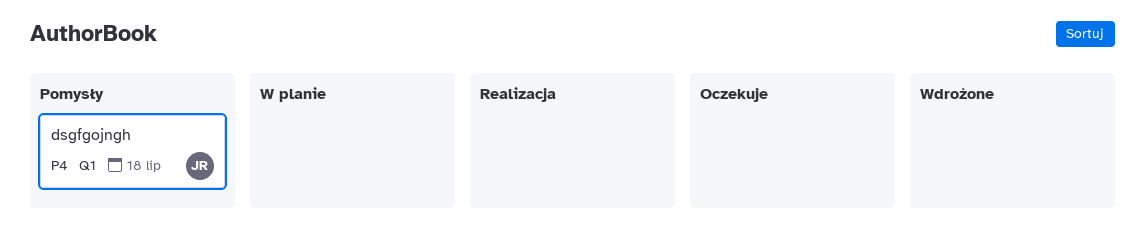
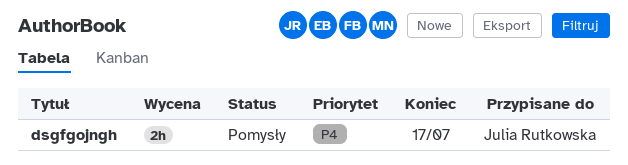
dsgfgojngh, due: Jul 18 -> Jul 17

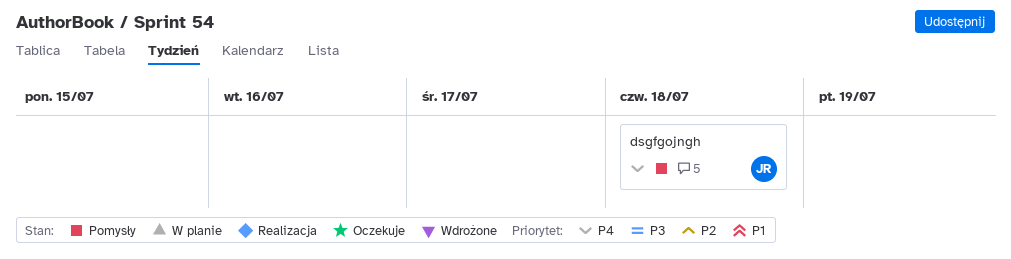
dsgfgojngh, due: Jul 17 -> Jul 18

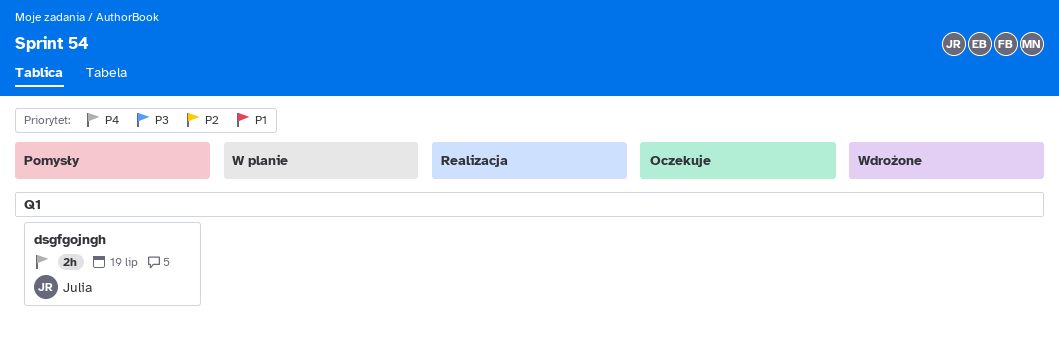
dsgfgojngh, due: Jul 18 -> Jul 19

